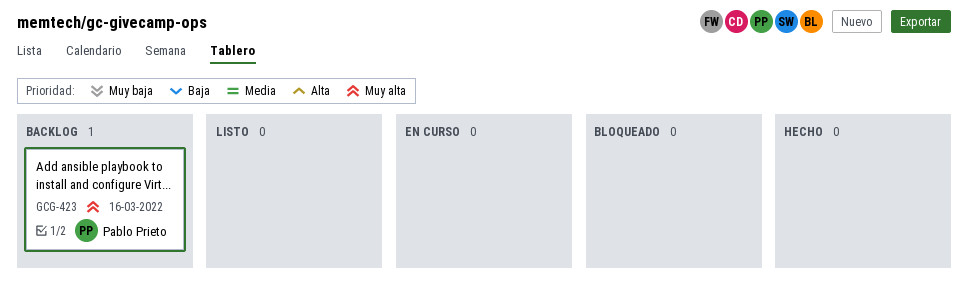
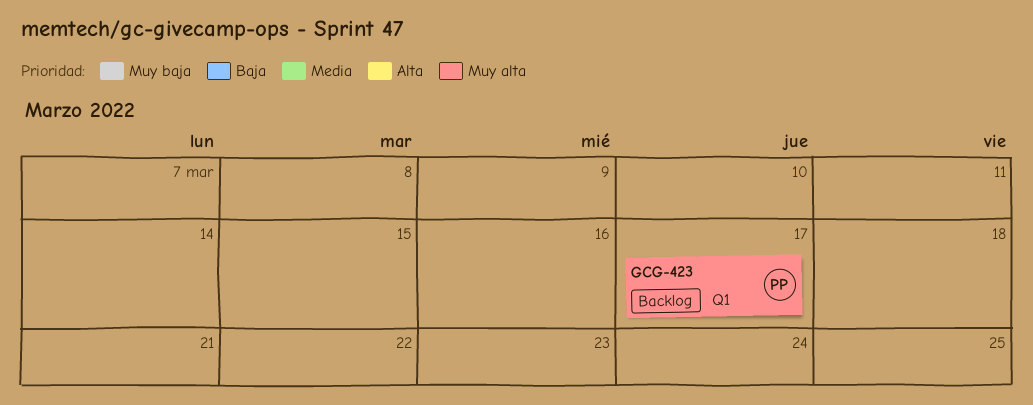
GCG-423, due: Mar 16 -> Mar 17

